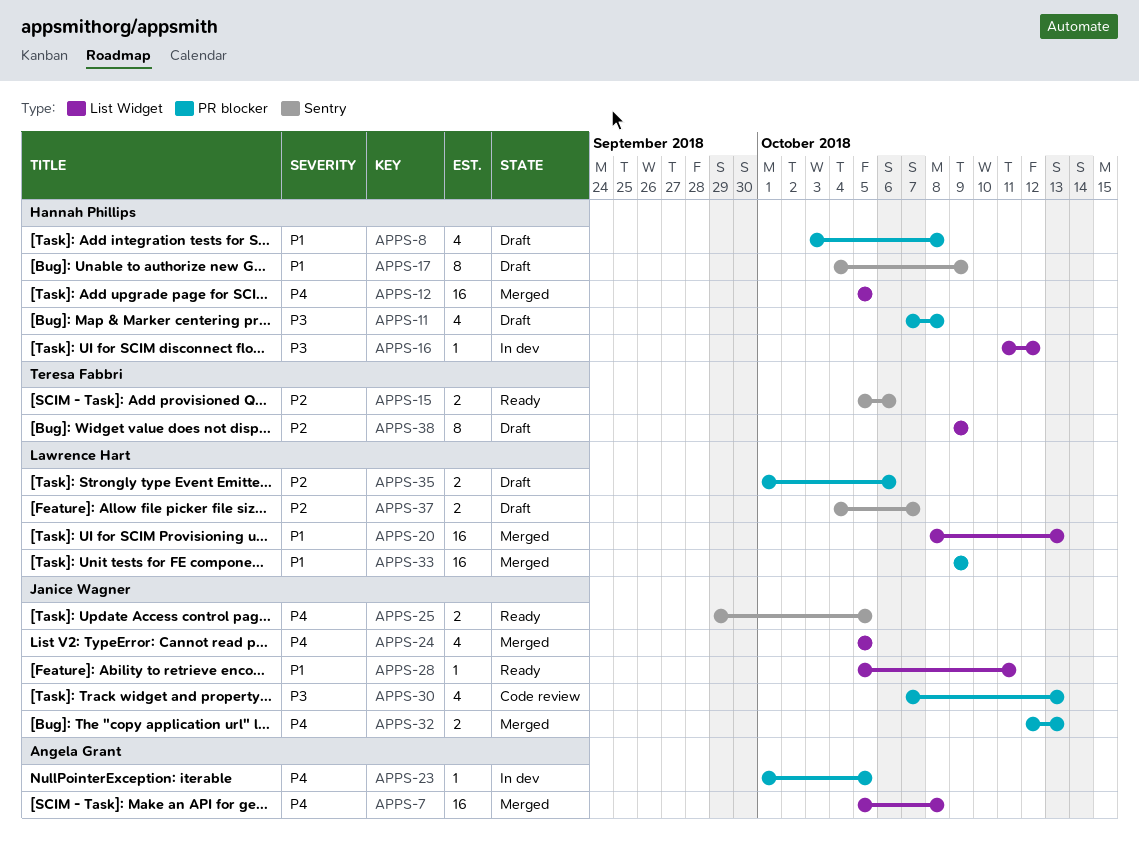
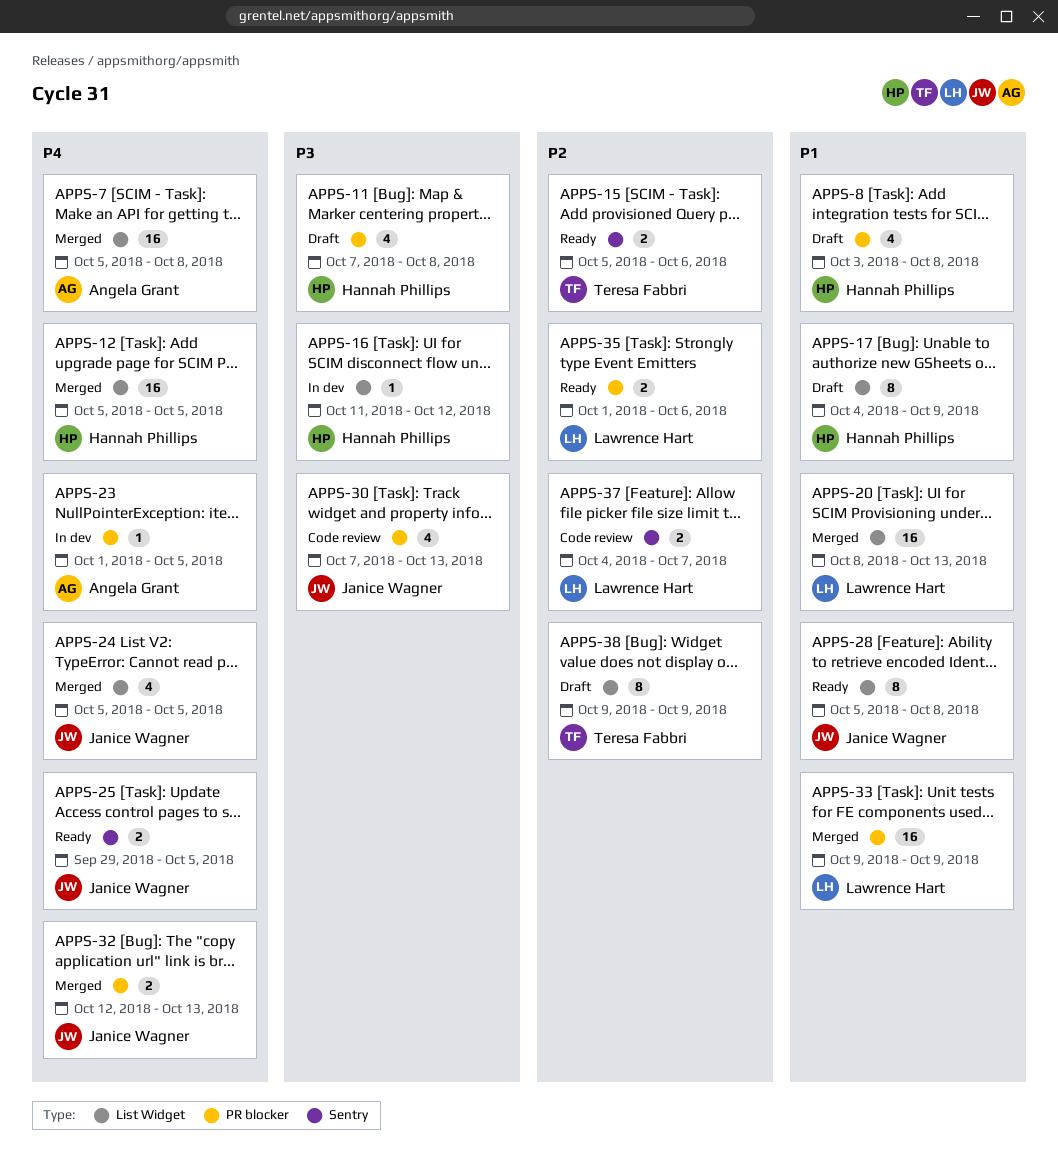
APPS-17, label: Sentry -> List Widget
APPS-28, estimate: 1 -> 8
APPS-28, due: Oct 11 -> Oct 8
APPS-35, status: Draft -> Ready
APPS-37, status: Draft -> Code review

